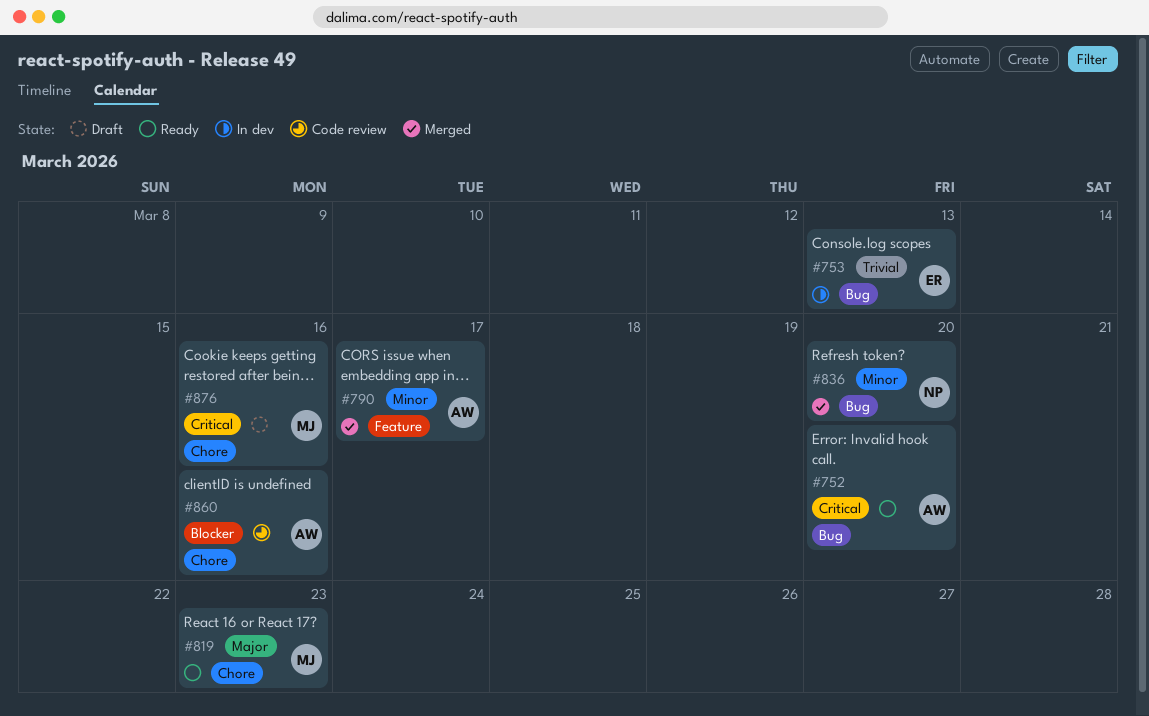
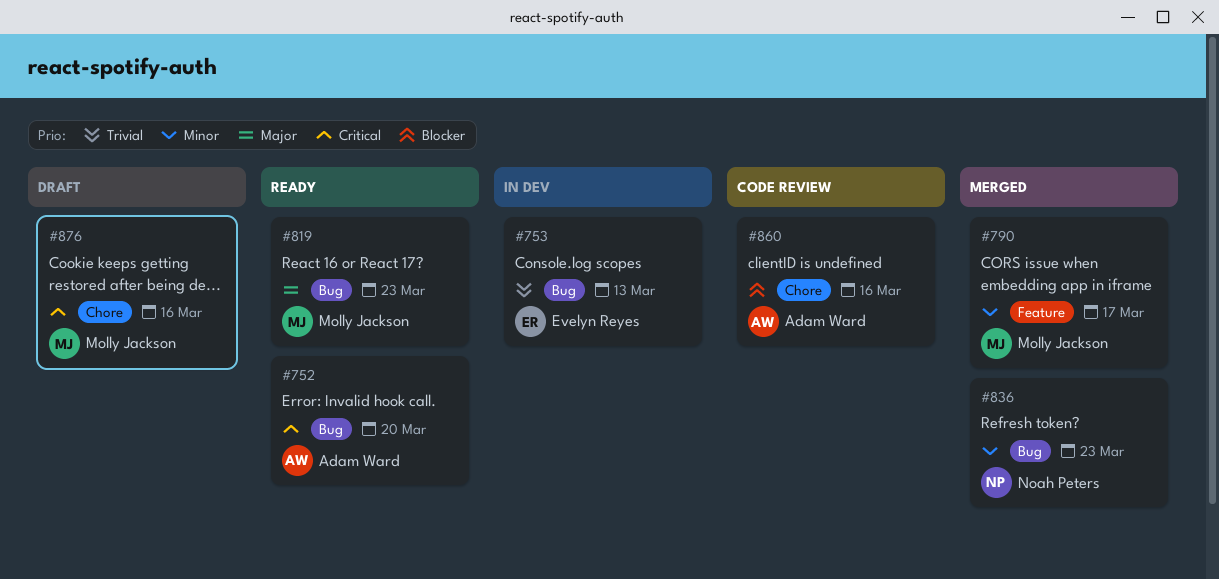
#790, owner: Adam Ward -> Molly Jackson
#819, label: Chore -> Bug
#836, due: Mar 20 -> Mar 23

